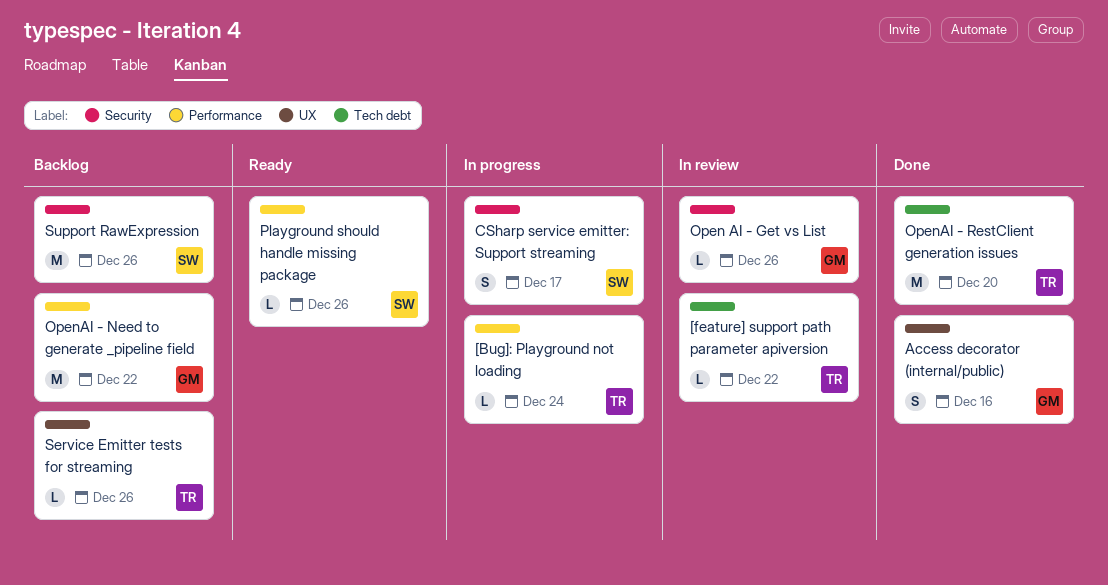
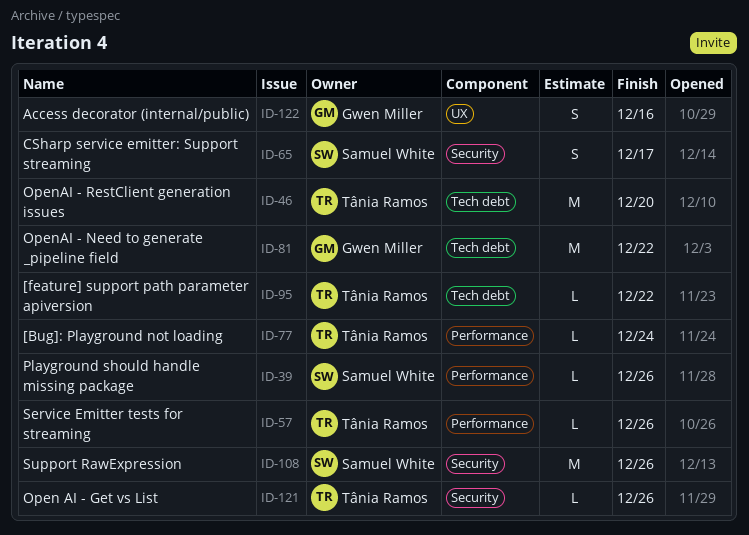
Open AI - Get vs List, owner: Gwen Miller -> Tânia Ramos
OpenAI - Need to generate _pipeline field, label: Performance -> Tech debt
Service Emitter tests for streaming, label: UX -> Performance

